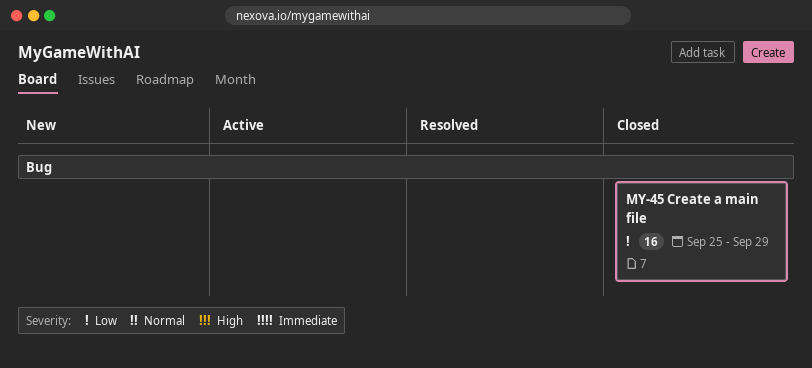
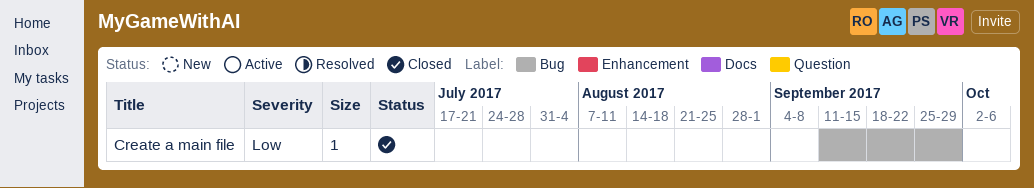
Create a main file, estimate: 16 -> 1
Create a main file, start: Sep 25 -> Sep 11

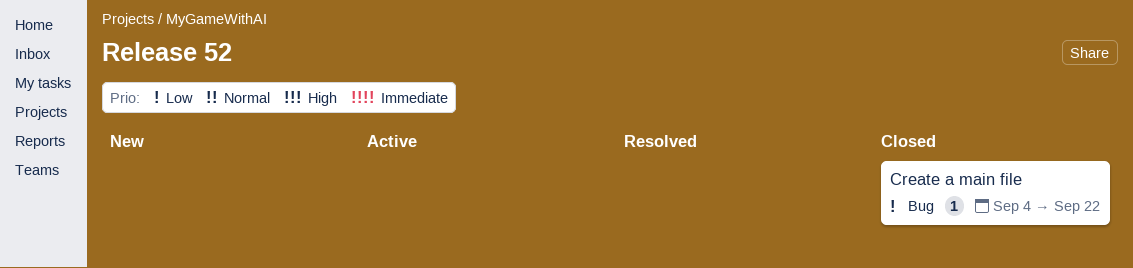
Create a main file, start: Sep 11 -> Sep 4
Create a main file, due: Sep 29 -> Sep 22

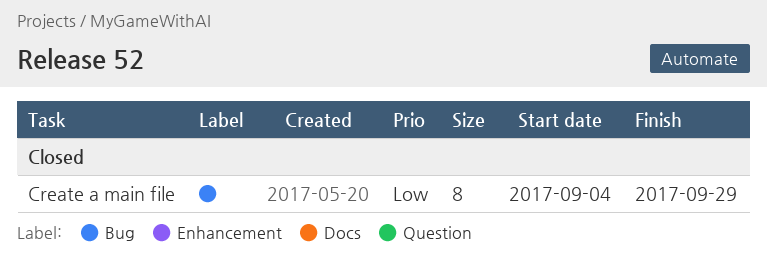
Create a main file, estimate: 1 -> 8
Create a main file, due: Sep 22 -> Sep 29

